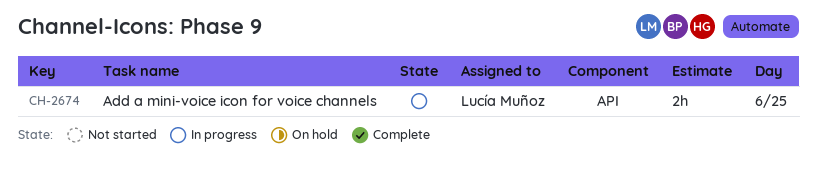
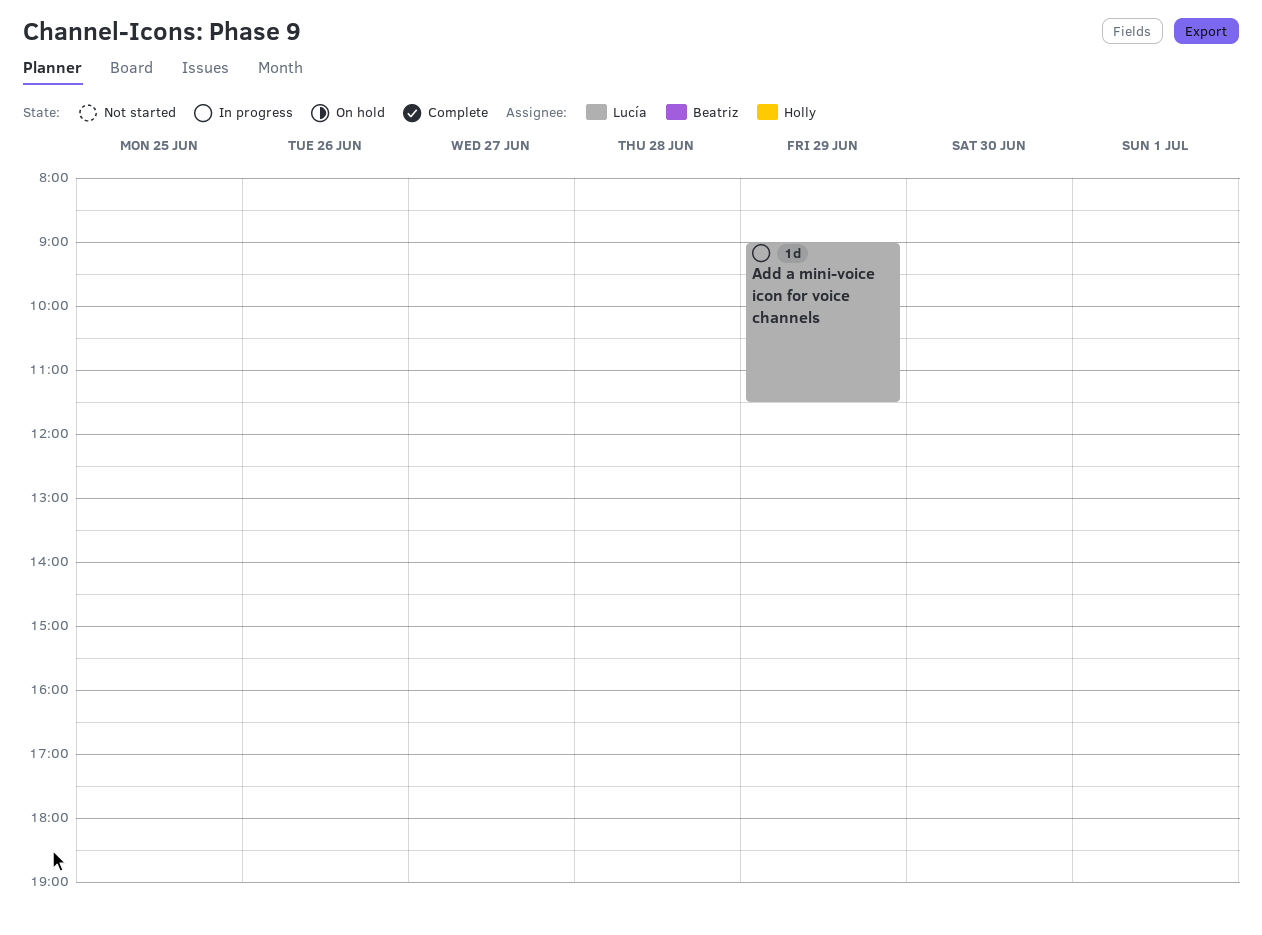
Add a mini-voice icon for voice channels, estimate: 2h -> 1d
Add a mini-voice icon for voice channels, day: Jun 25 -> Jun 29

